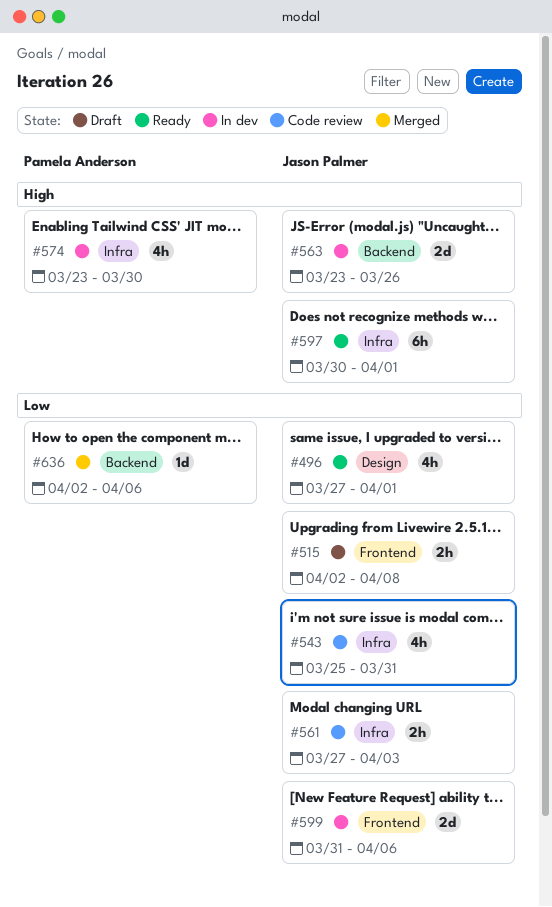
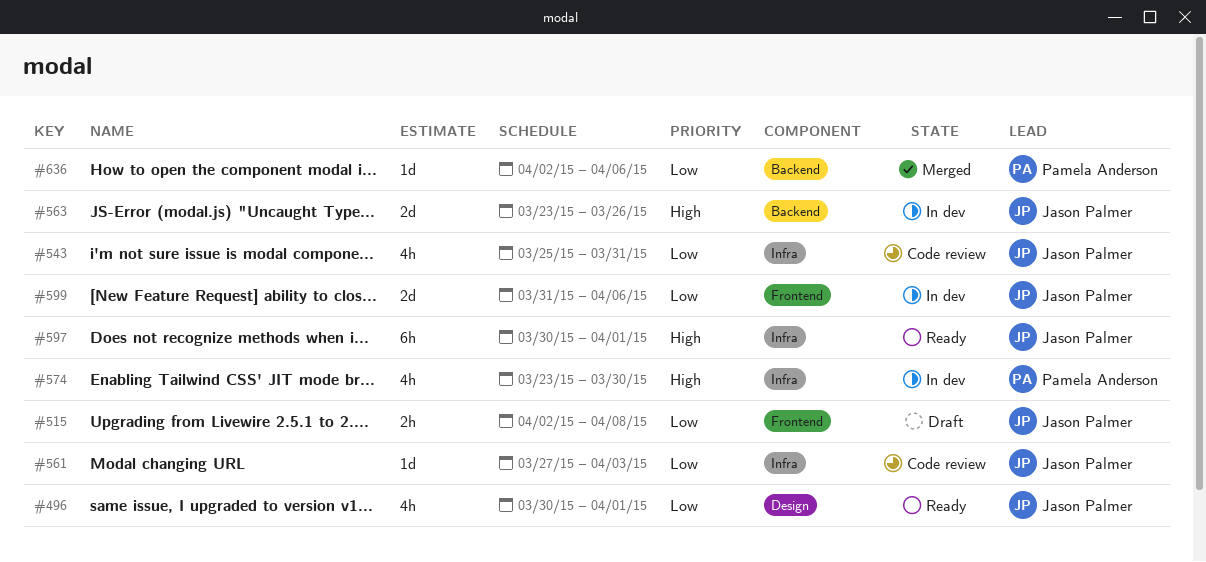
#496, start: Mar 27 -> Mar 30
#561, estimate: 2h -> 1d

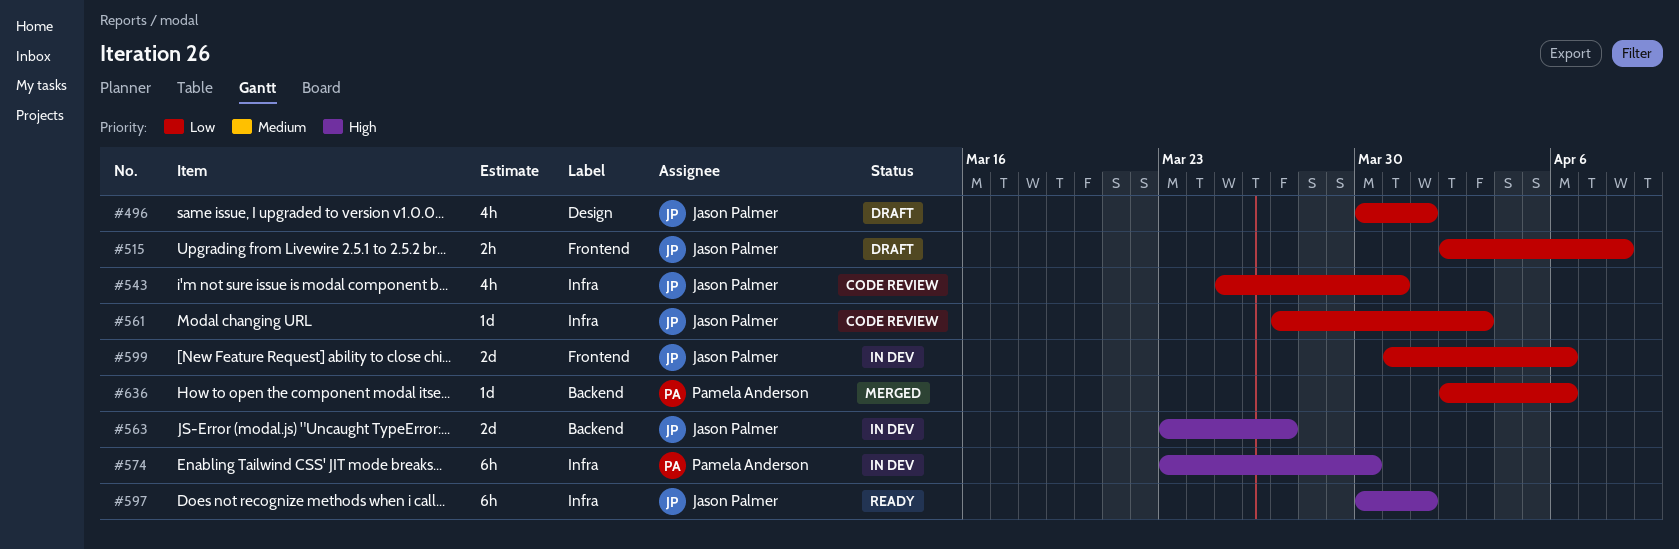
#496, status: Ready -> Draft
#563, due: Mar 26 -> Mar 27
#574, estimate: 4h -> 6h

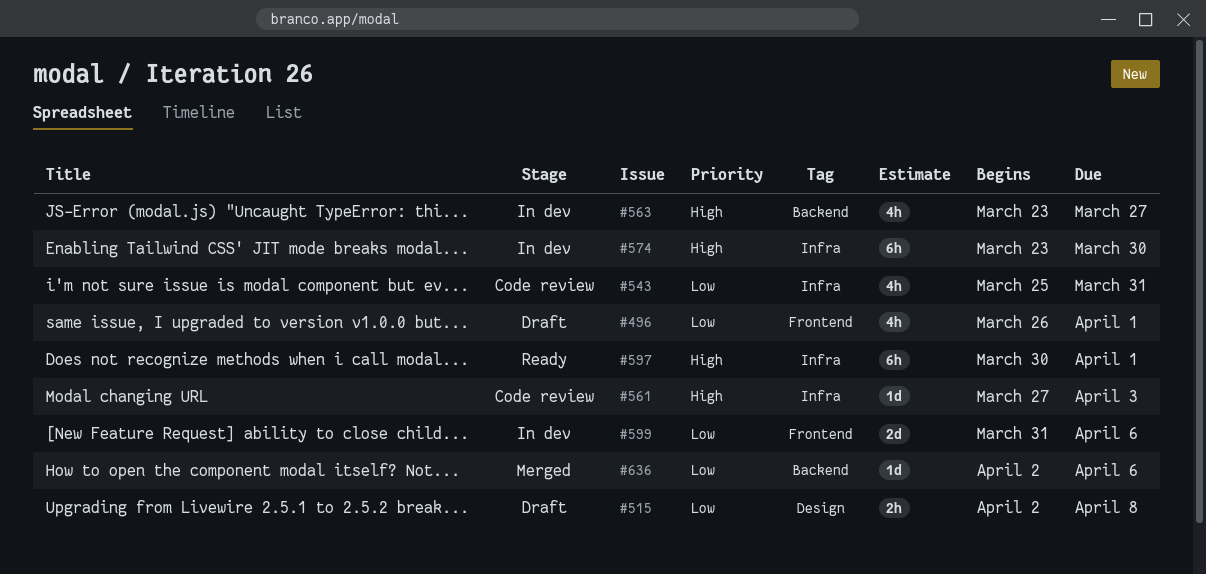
#496, label: Design -> Frontend
#496, start: Mar 30 -> Mar 26
#515, label: Frontend -> Design
#561, priority: Low -> High
#563, estimate: 2d -> 4h

